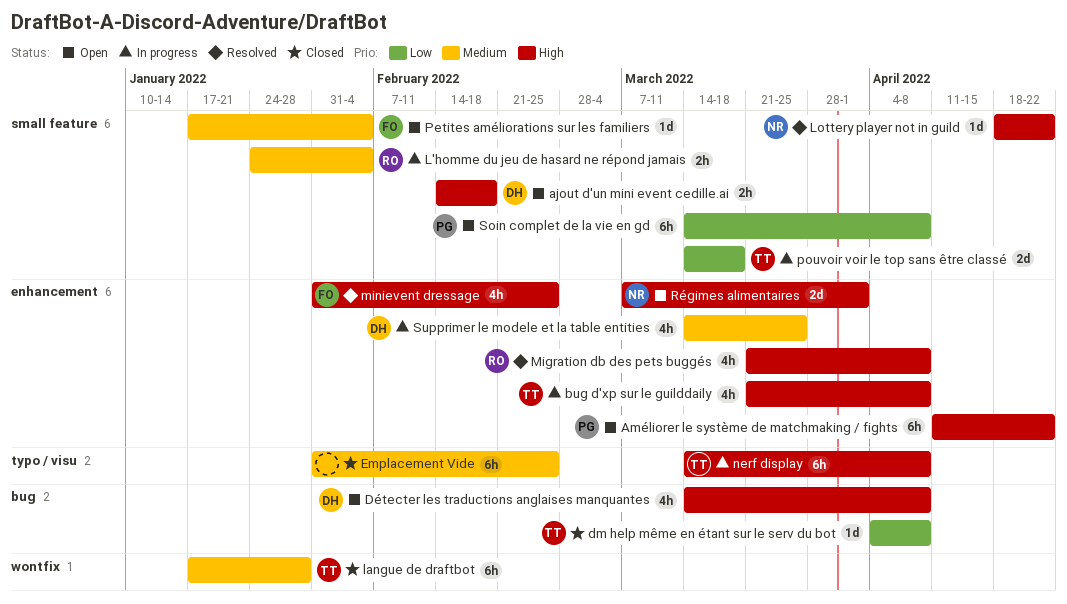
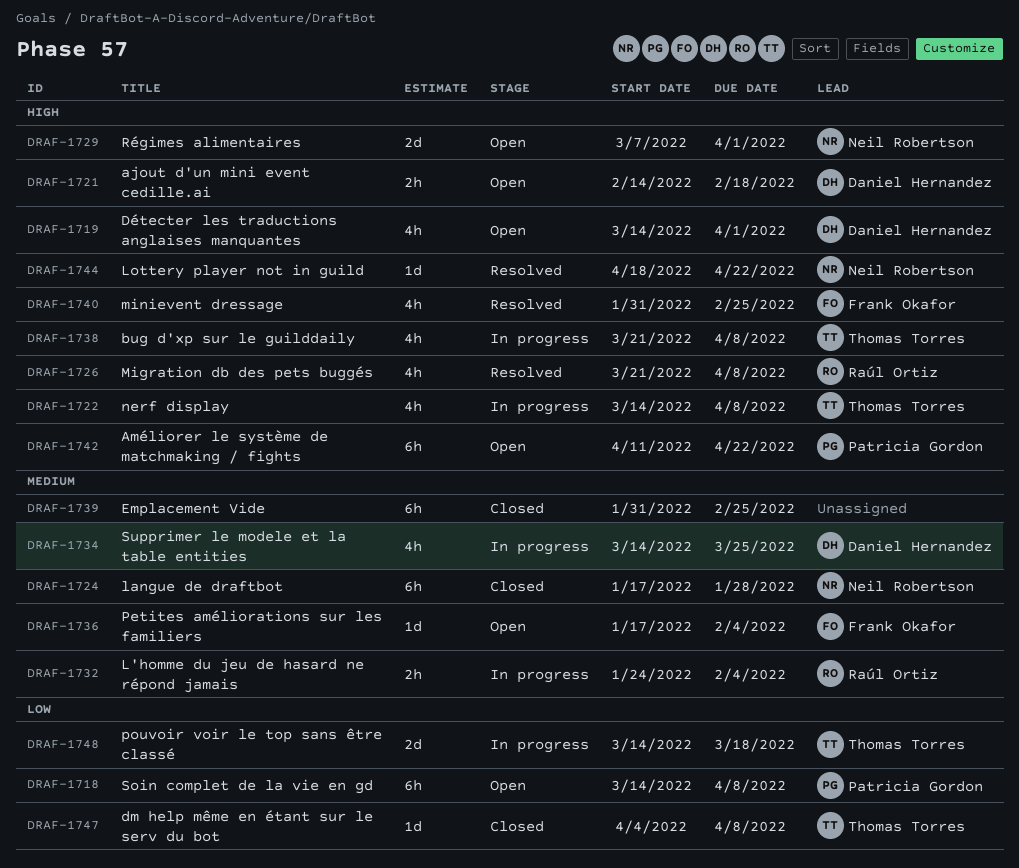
Détecter les traductions anglaises manquantes, due: Apr 8 -> Apr 1
langue de draftbot, owner: Thomas Torres -> Neil Robertson
nerf display, estimate: 6h -> 4h

